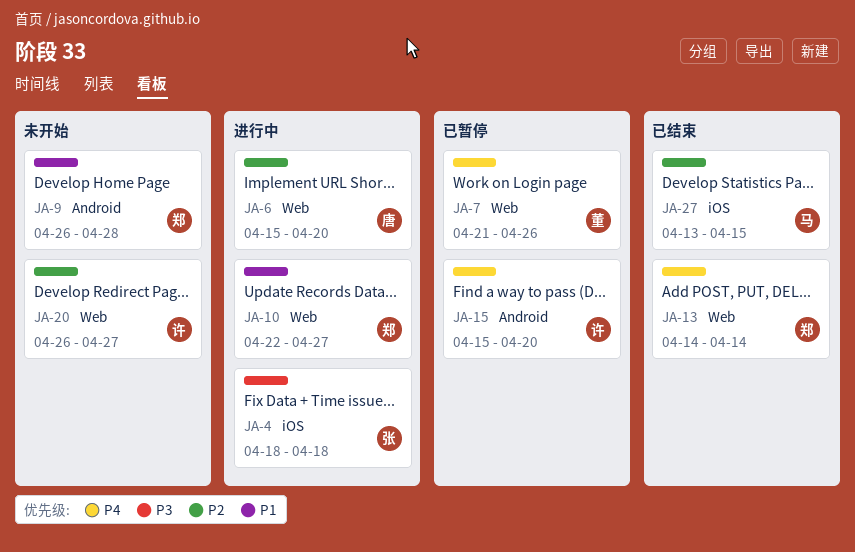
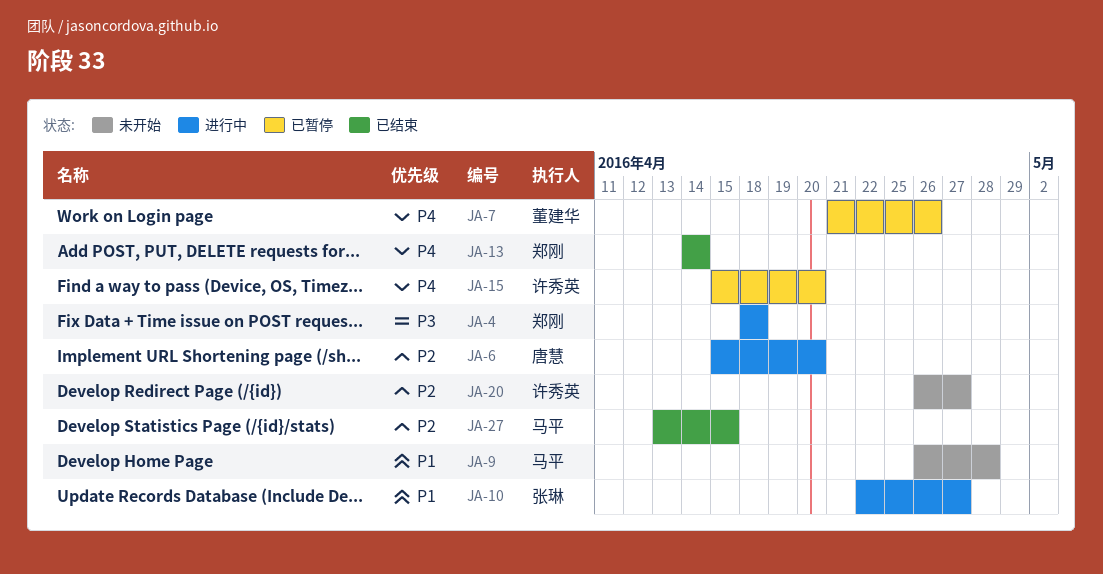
JA-4, owner: 张琳 -> 郑刚
JA-9, owner: 郑刚 -> 马平
JA-10, owner: 郑刚 -> 张琳

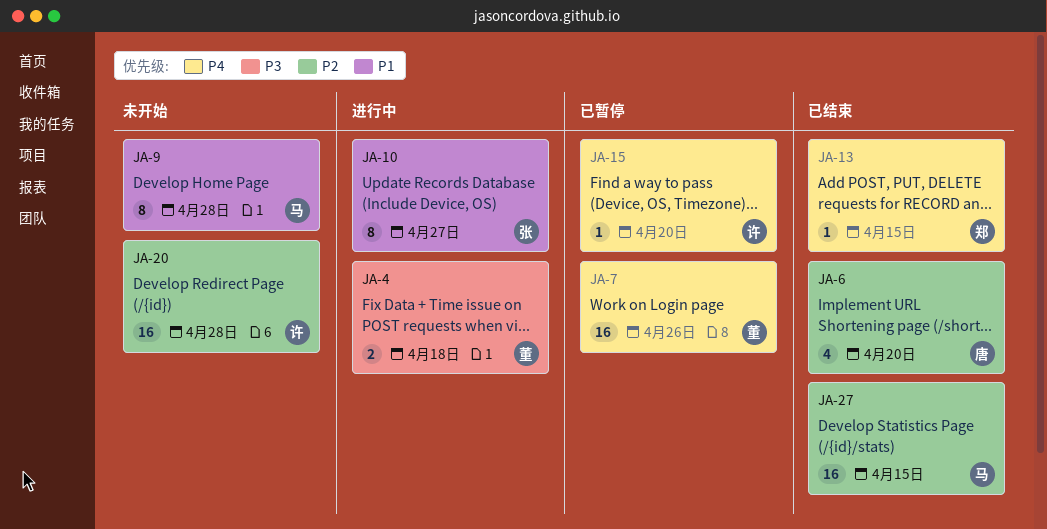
JA-4, owner: 郑刚 -> 董建华
JA-6, status: 进行中 -> 已结束
JA-13, due: Apr 14 -> Apr 15
JA-20, due: Apr 27 -> Apr 28

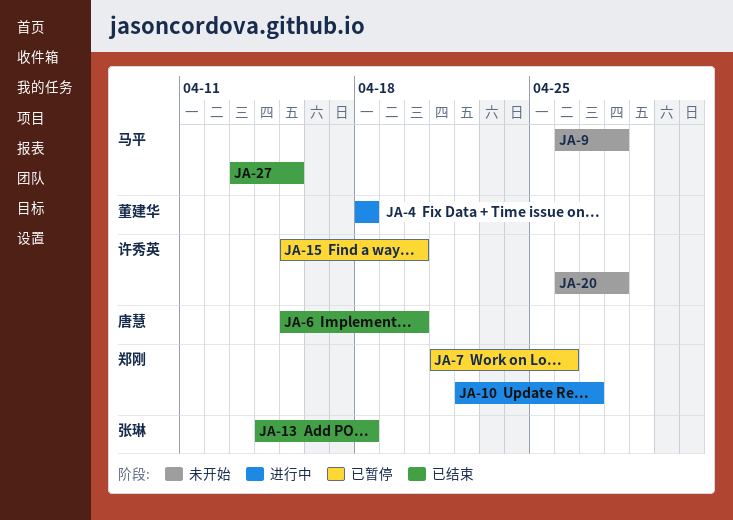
JA-7, owner: 董建华 -> 郑刚
JA-10, owner: 张琳 -> 郑刚
JA-13, owner: 郑刚 -> 张琳
JA-13, due: Apr 15 -> Apr 18

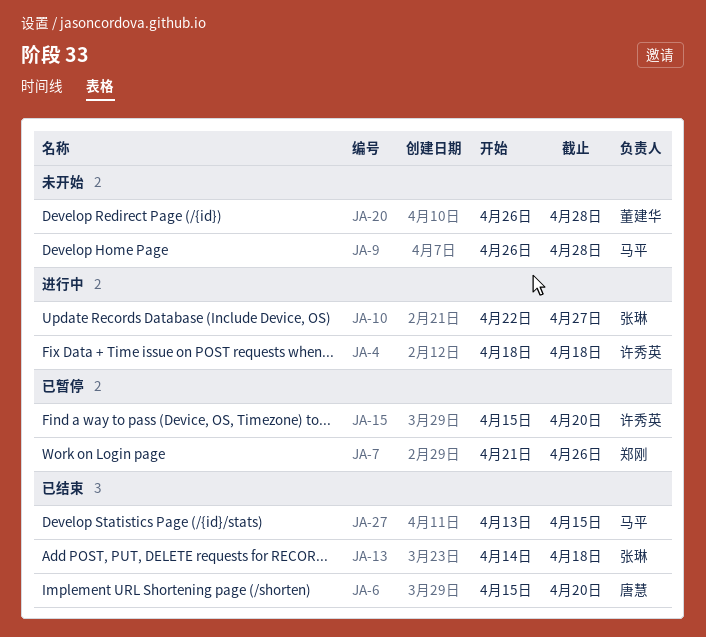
JA-4, owner: 董建华 -> 许秀英
JA-10, owner: 郑刚 -> 张琳
JA-20, owner: 许秀英 -> 董建华

